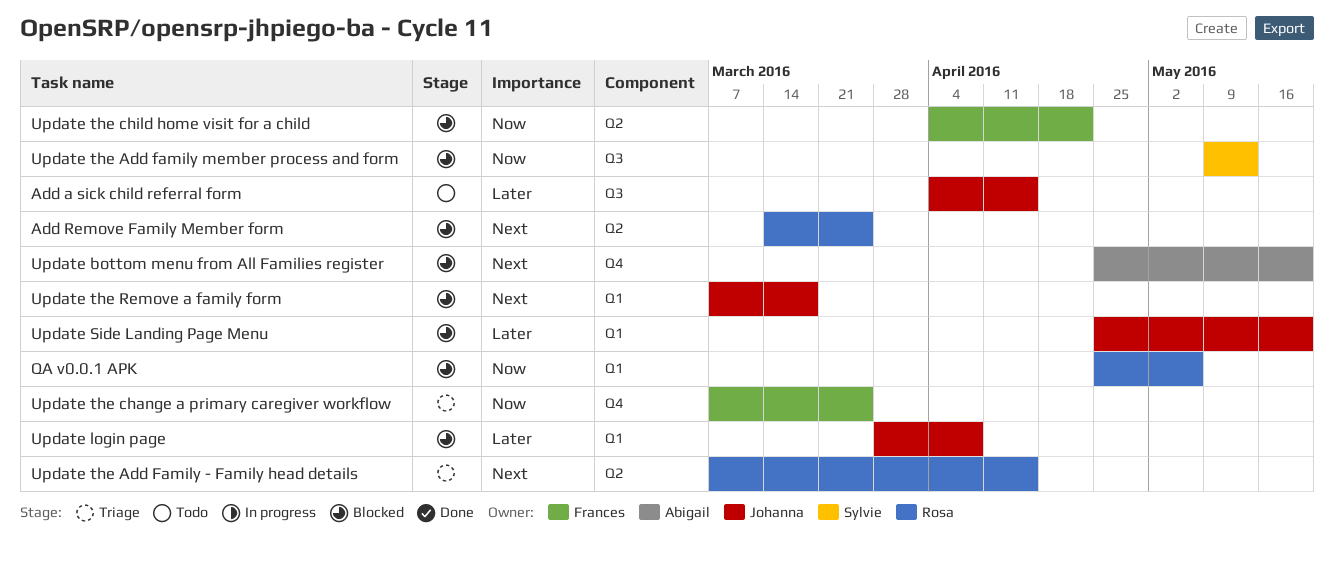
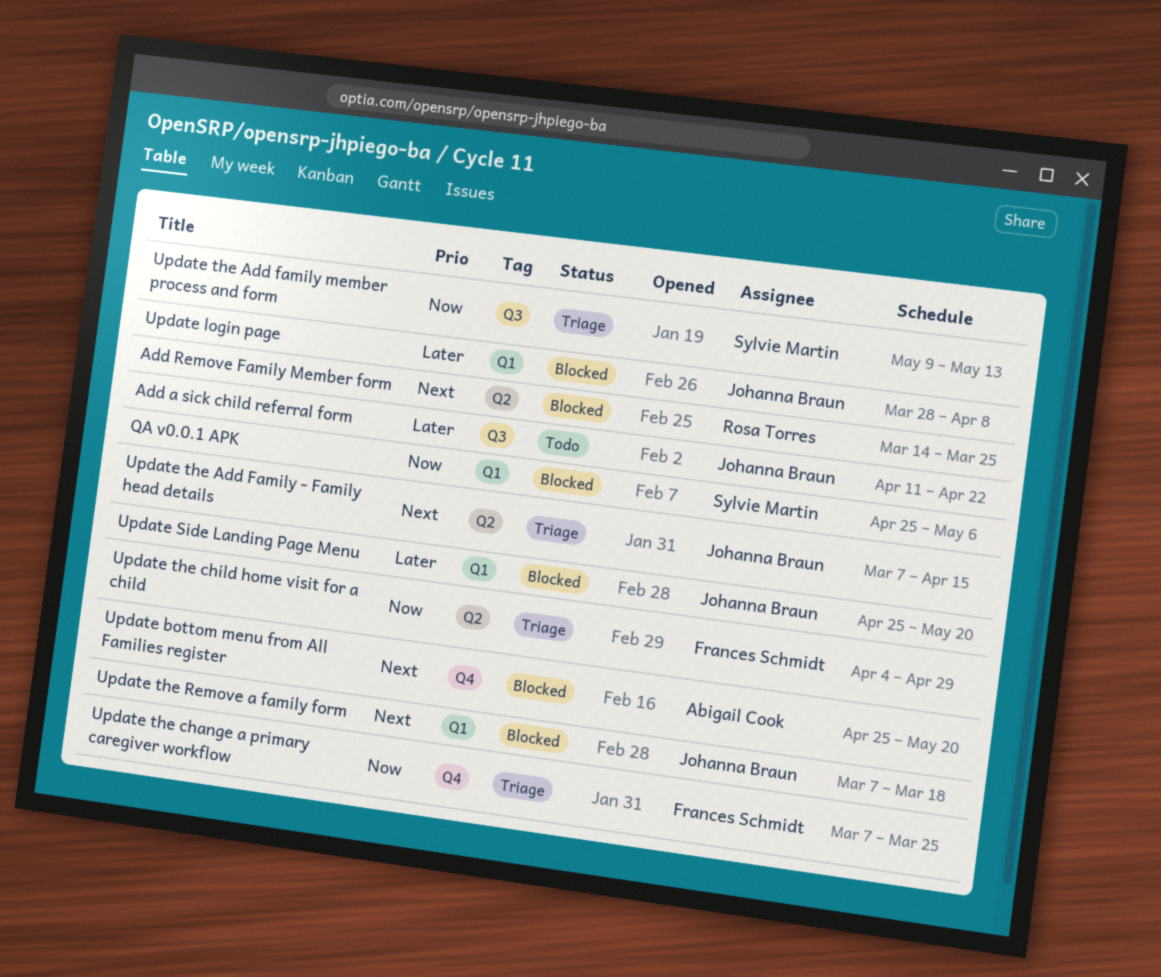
Add a sick child referral form, start: Apr 4 -> Apr 11
Add a sick child referral form, due: Apr 15 -> Apr 22
QA v0.0.1 APK, owner: Rosa Torres -> Sylvie Martin
Update the Add Family - Family head details, owner: Rosa Torres -> Johanna Braun
Update the Add family member process and form, status: Blocked -> Triage
Update the child home visit for a child, status: Blocked -> Triage
Update the child home visit for a child, due: Apr 22 -> Apr 29

